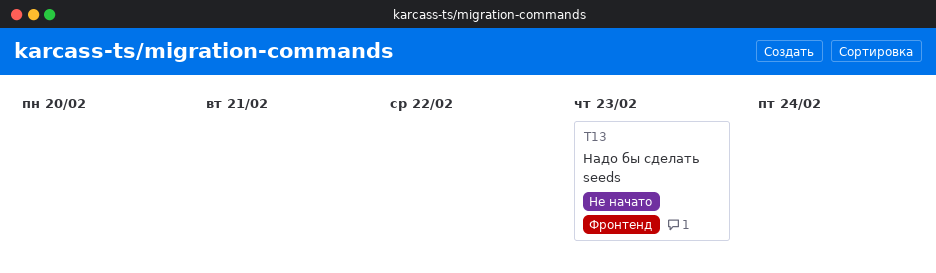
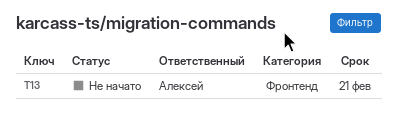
T13, due: Feb 23 -> Feb 21

